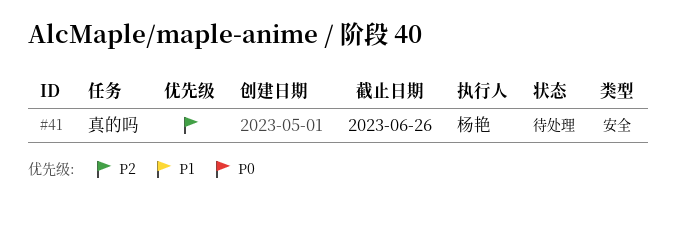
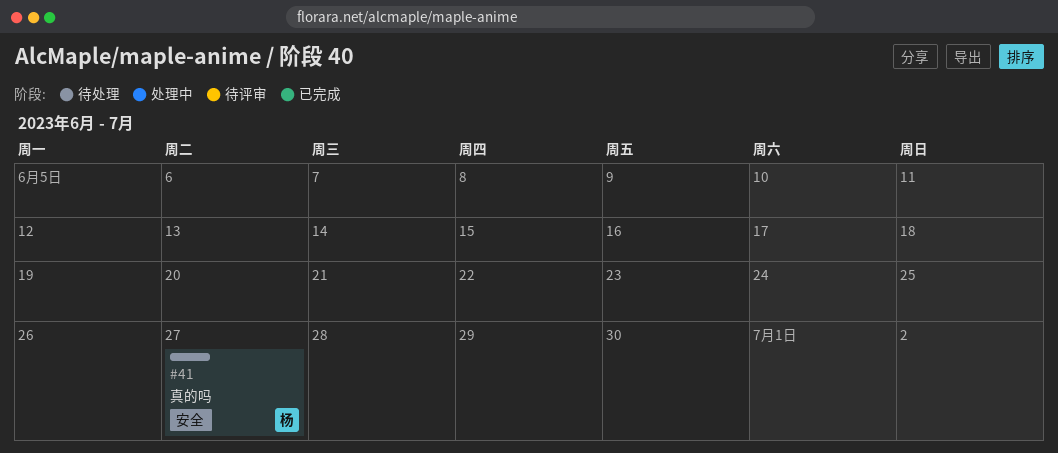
#41, due: Jun 26 -> Jun 27

